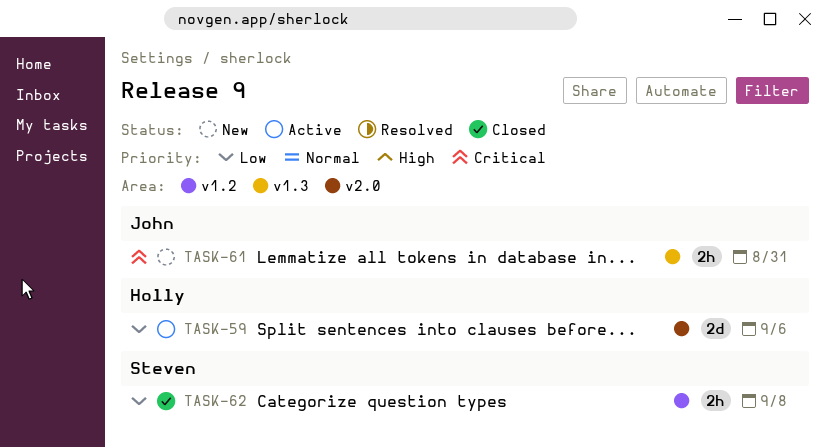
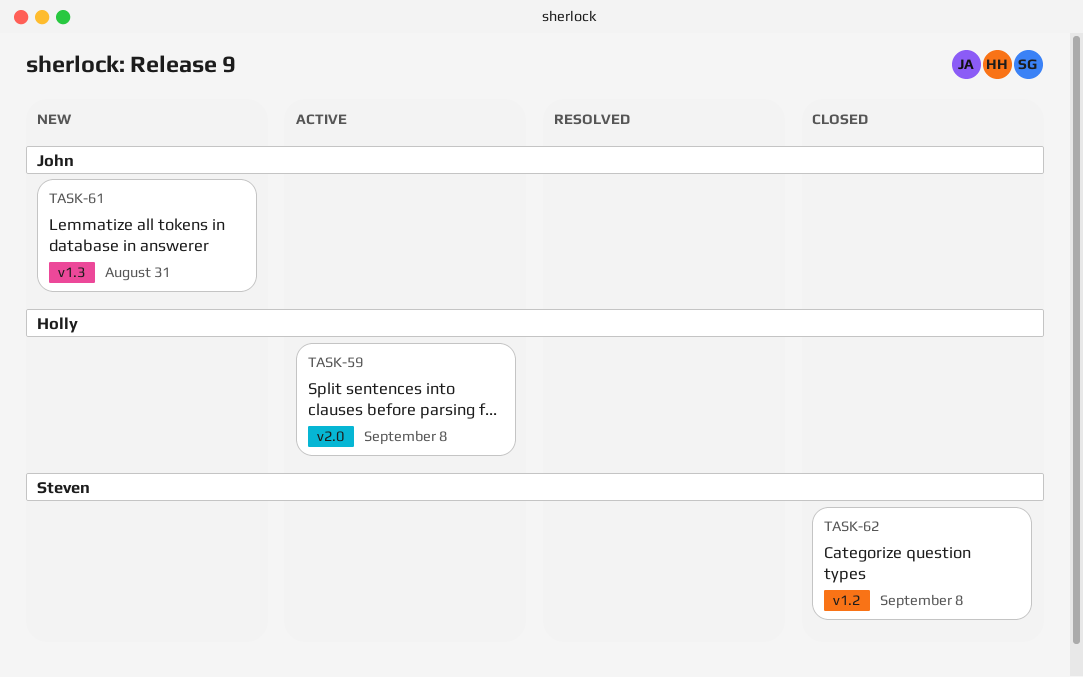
TASK-59, due: Sep 6 -> Sep 8

